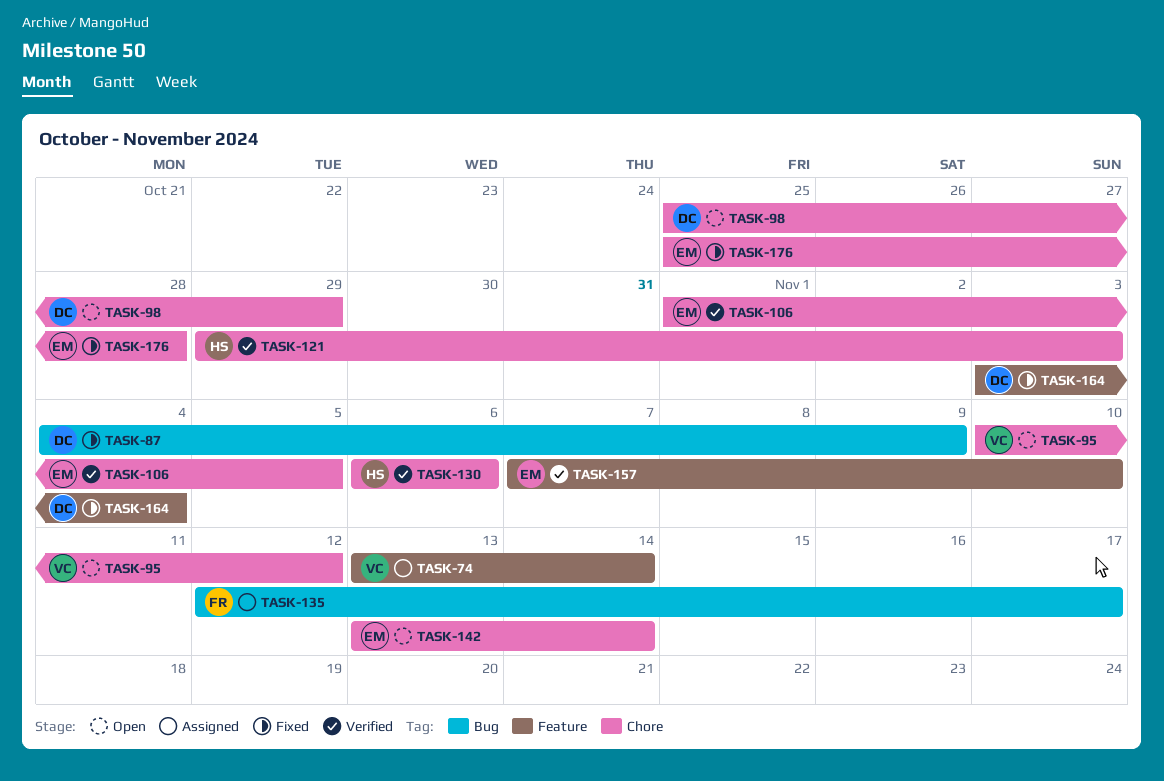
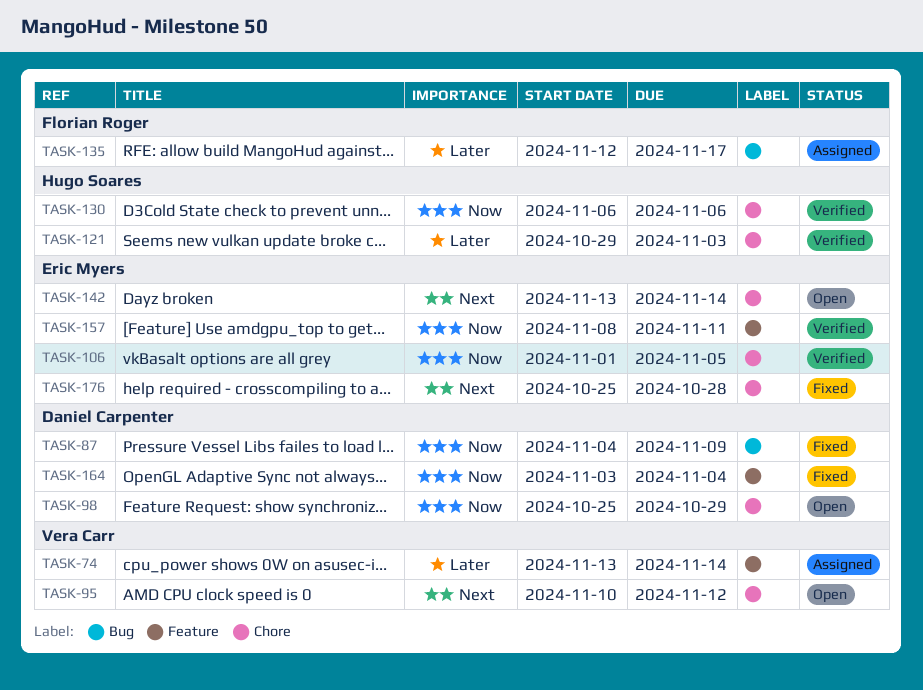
TASK-157, start: Nov 7 -> Nov 8
TASK-157, due: Nov 10 -> Nov 11

